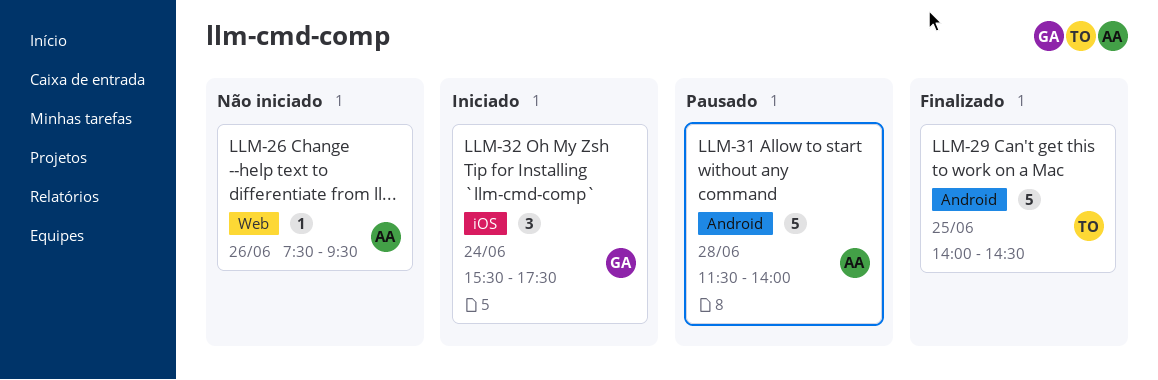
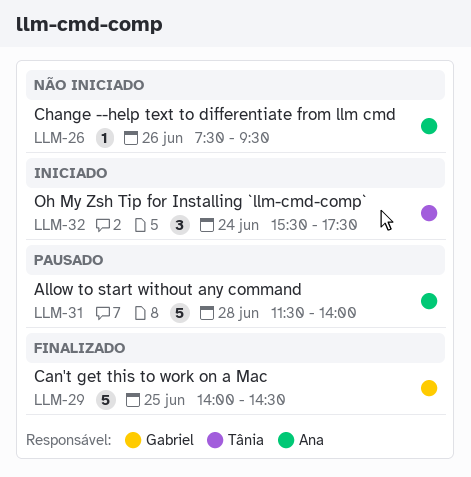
LLM-29, owner: Tânia -> Gabriel
LLM-32, owner: Gabriel -> Tânia

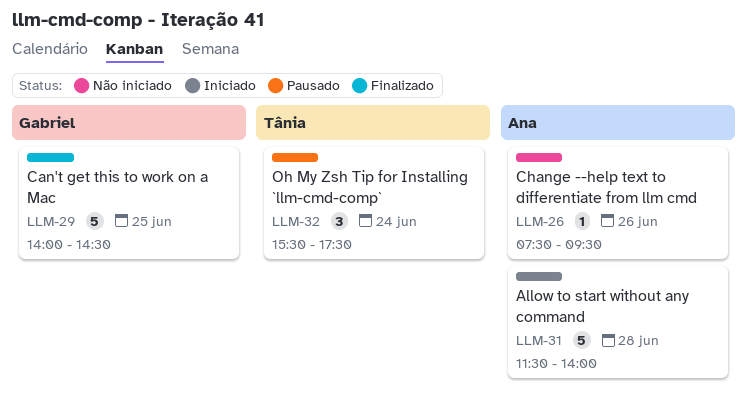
LLM-31, status: Pausado -> Iniciado
LLM-32, status: Iniciado -> Pausado

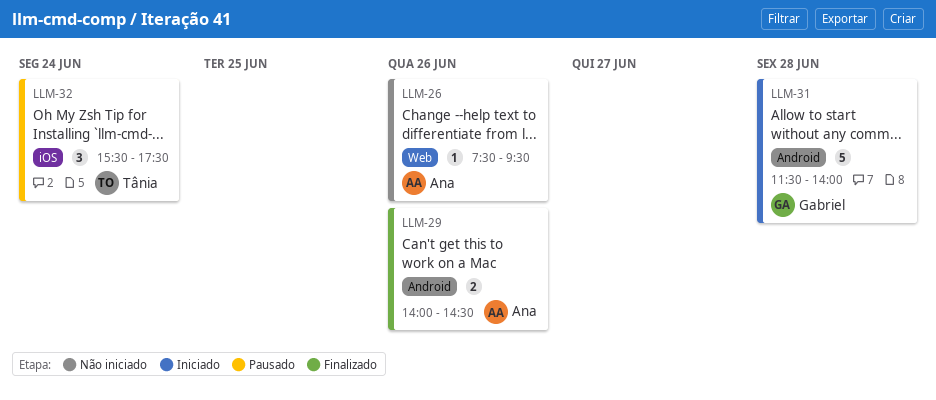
LLM-29, owner: Gabriel -> Ana
LLM-29, estimate: 5 -> 2
LLM-29, day: Jun 25 -> Jun 26
LLM-31, owner: Ana -> Gabriel

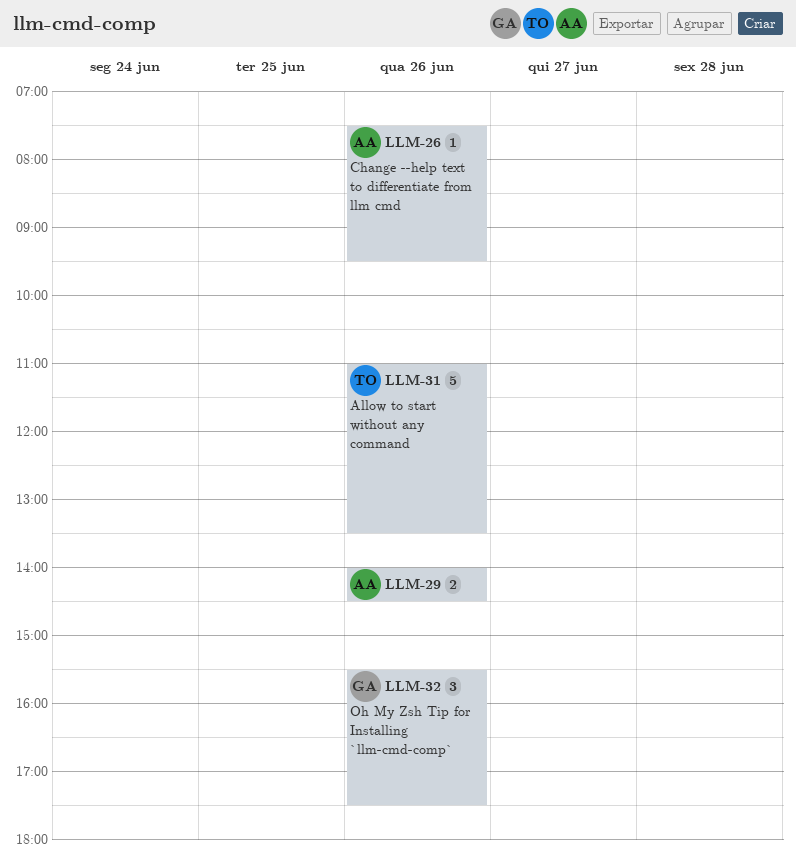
LLM-31, owner: Gabriel -> Tânia
LLM-31, day: Jun 28 -> Jun 26
LLM-31, begins: 11:30 -> 11:00
LLM-31, ends: 14:00 -> 13:30
LLM-32, owner: Tânia -> Gabriel
LLM-32, day: Jun 24 -> Jun 26

